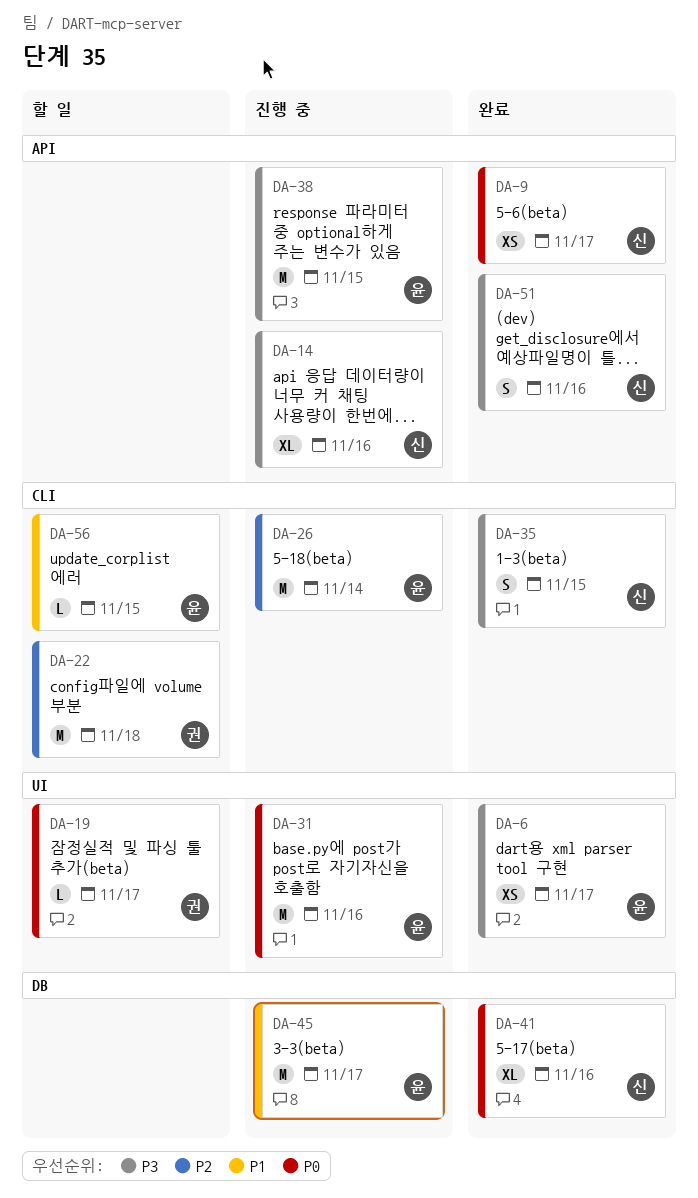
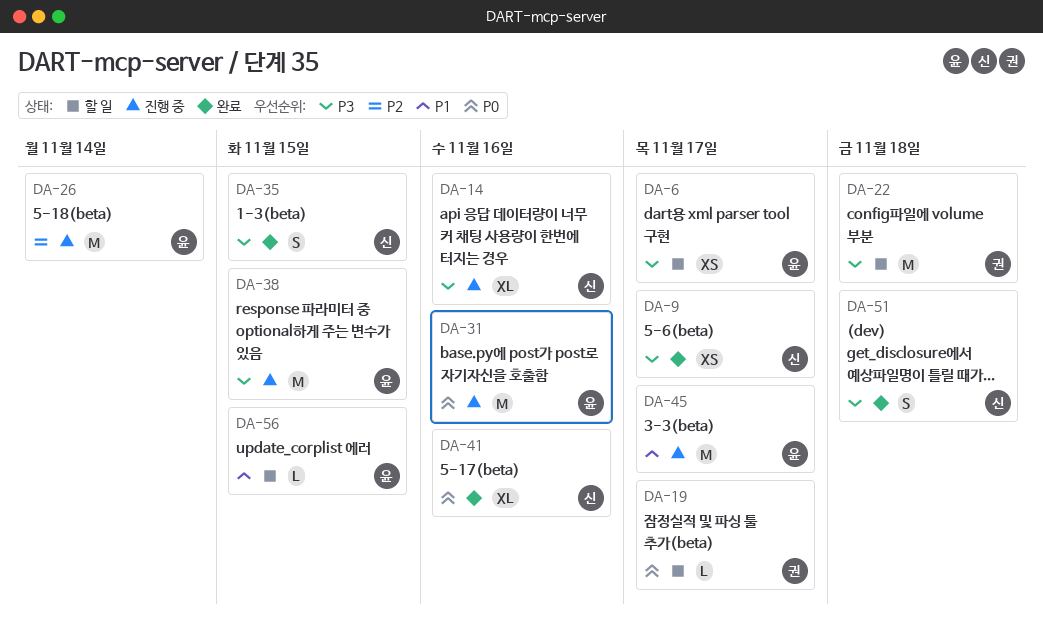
DA-6, status: 완료 -> 할 일
DA-9, priority: P0 -> P3
DA-22, priority: P2 -> P3
DA-51, day: Nov 16 -> Nov 18

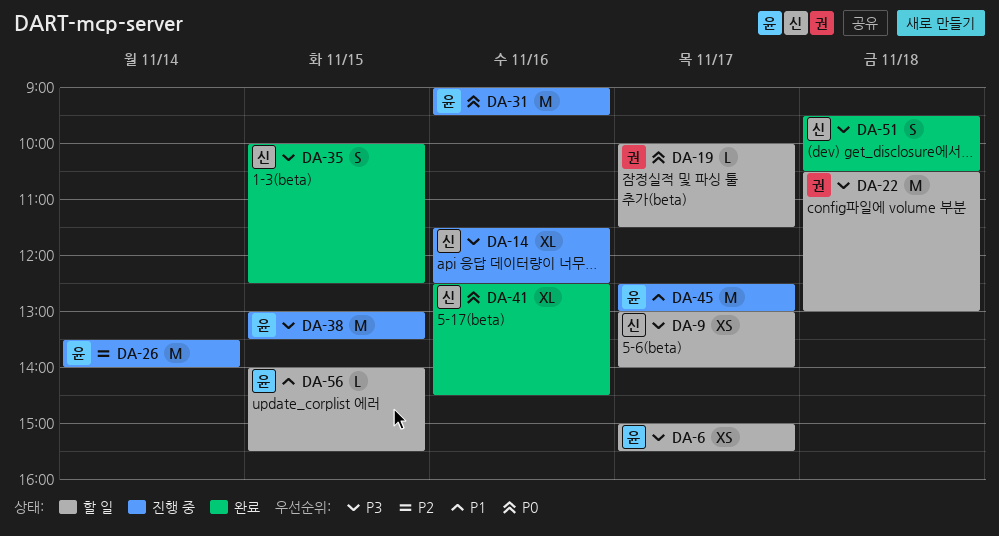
DA-9, status: 완료 -> 할 일

